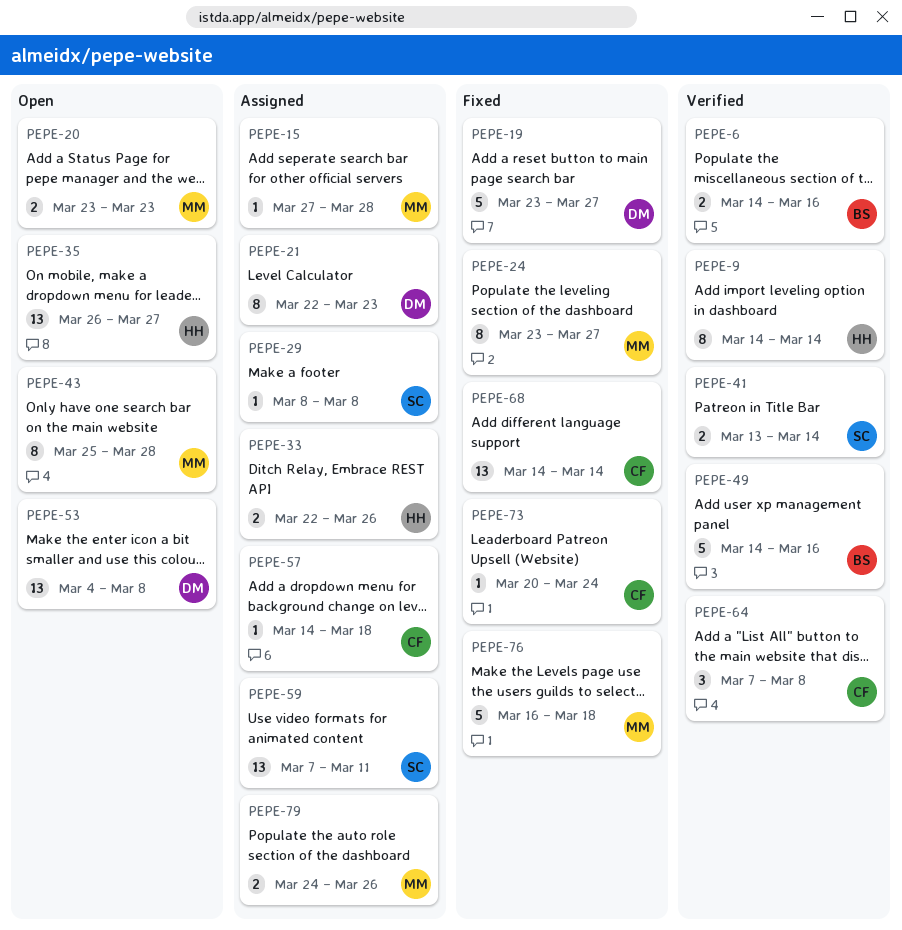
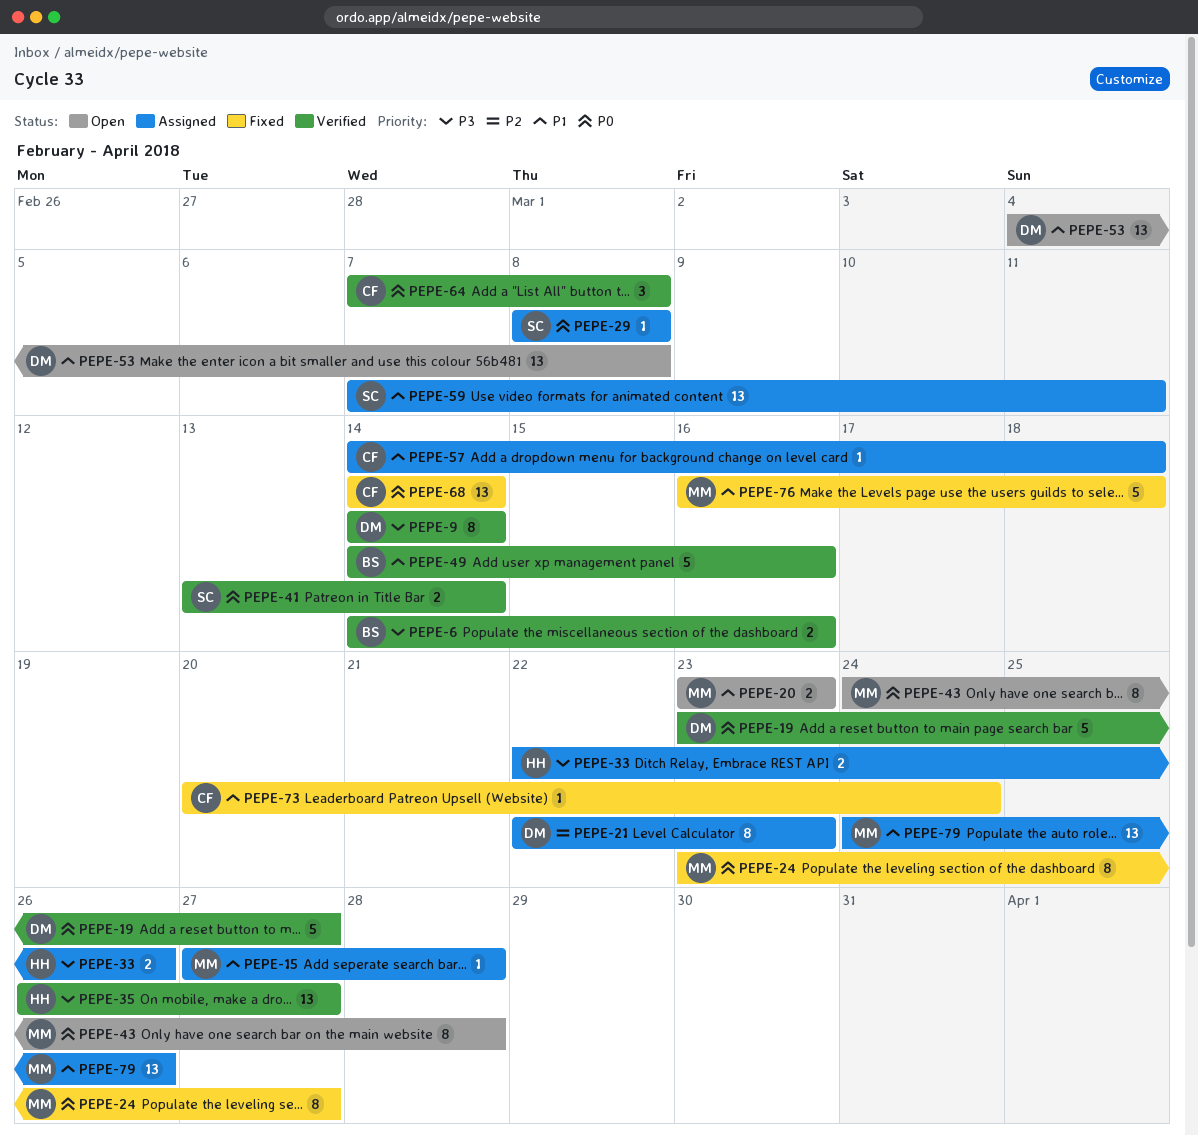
PEPE-9, owner: HH -> DM
PEPE-19, status: Fixed -> Verified
PEPE-35, status: Open -> Verified
PEPE-43, start: Mar 25 -> Mar 24
PEPE-79, estimate: 2 -> 13

